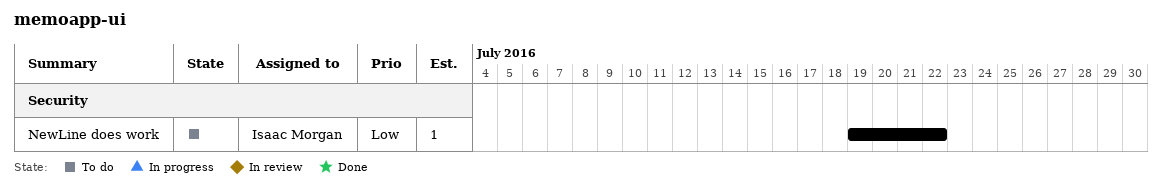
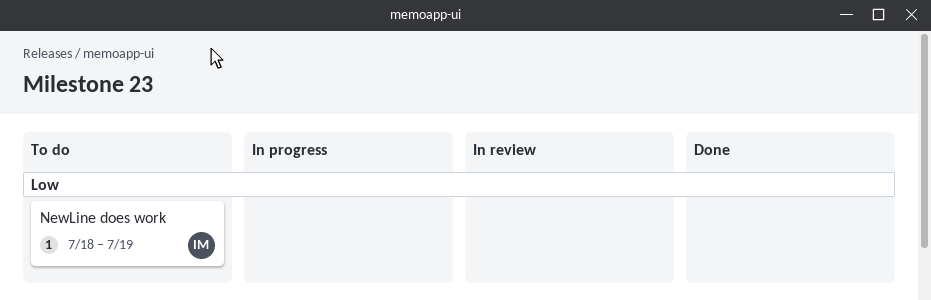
NewLine does work, start: Jul 19 -> Jul 18
NewLine does work, due: Jul 22 -> Jul 19

